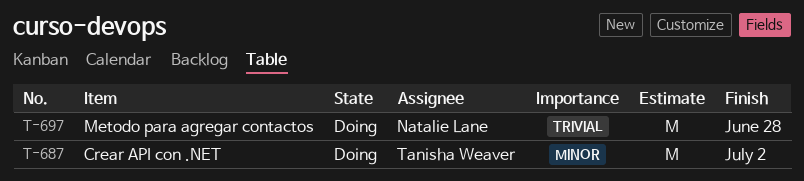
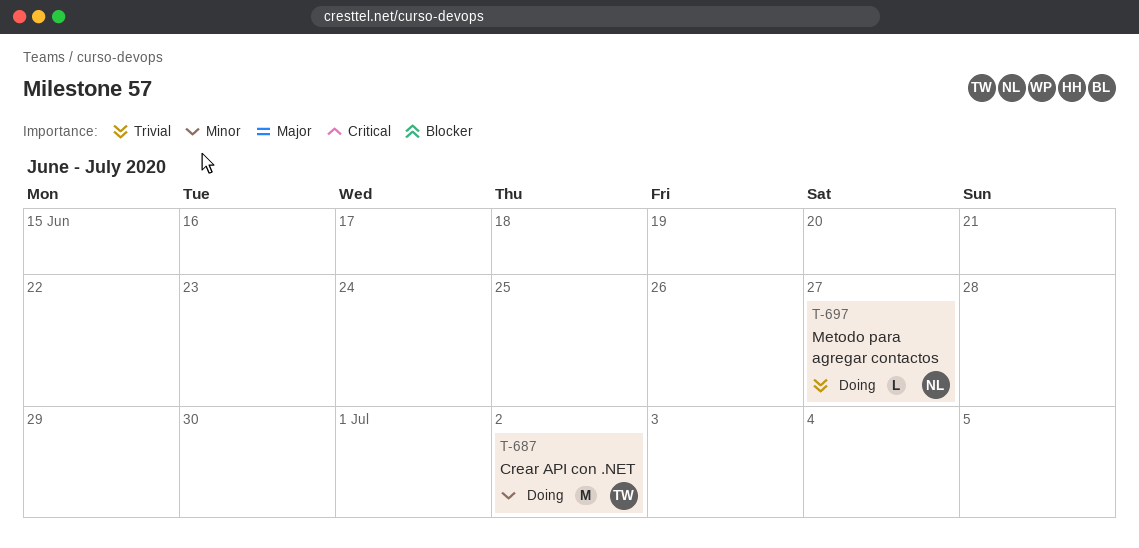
T-697, estimate: M -> L
T-697, due: Jun 28 -> Jun 27

